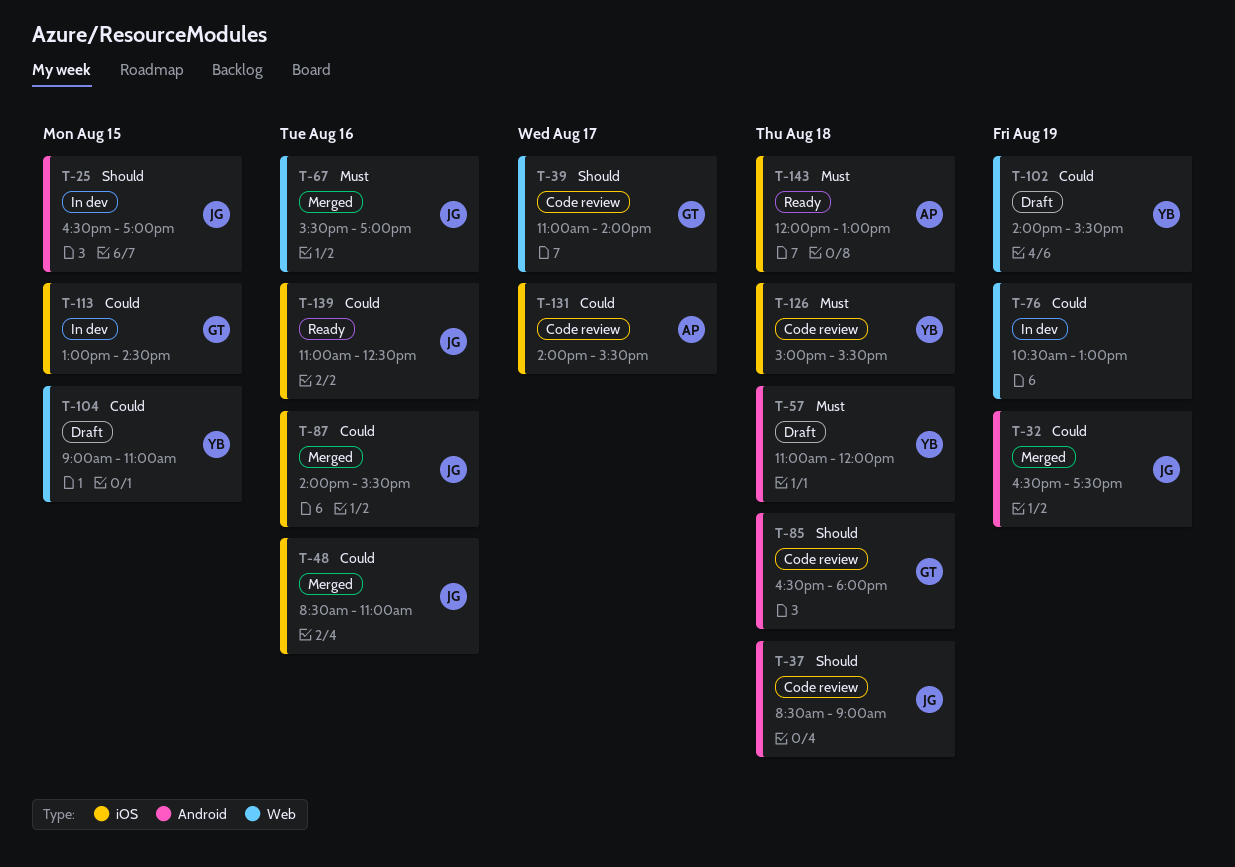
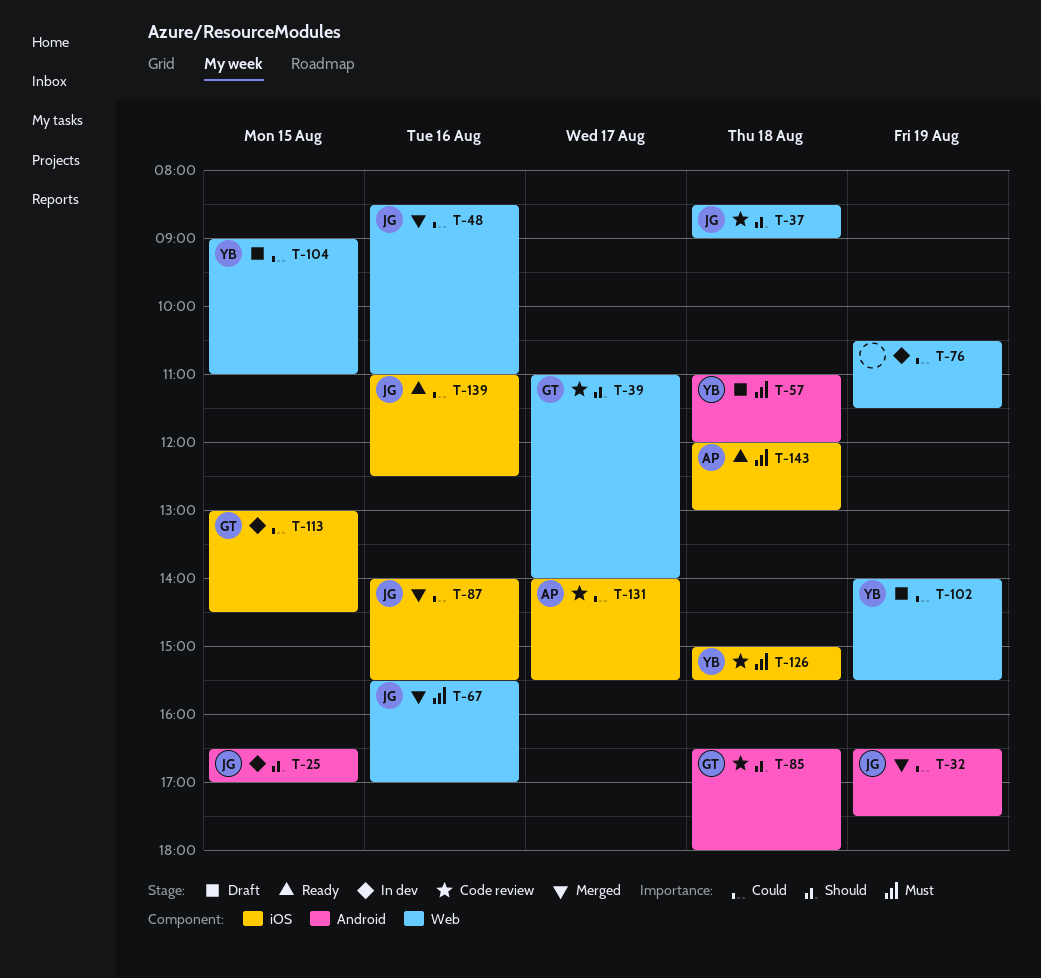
T-37, label: Android -> Web
T-48, label: iOS -> Web
T-76, ends: 13:00 -> 11:30

